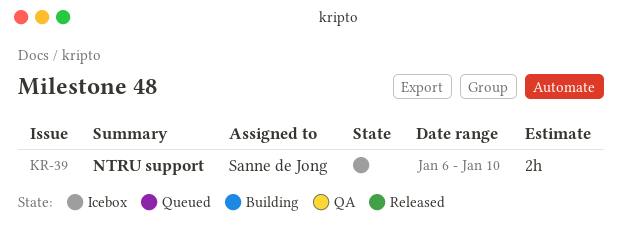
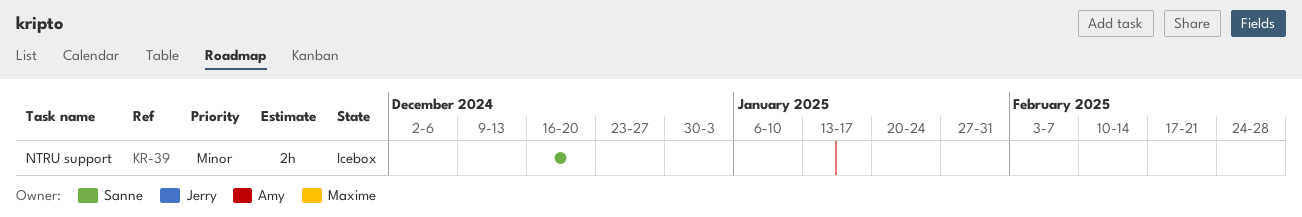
KR-39, start: Jan 6 -> Dec 16
KR-39, due: Jan 10 -> Dec 20

